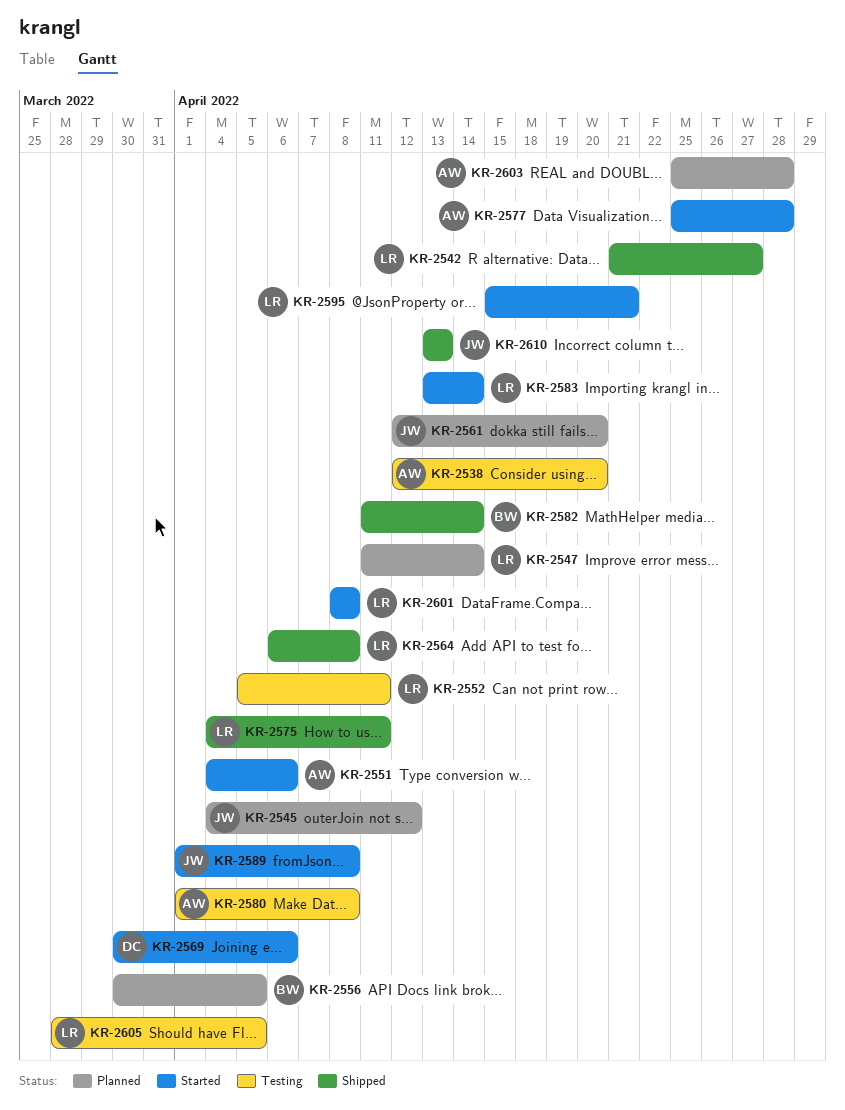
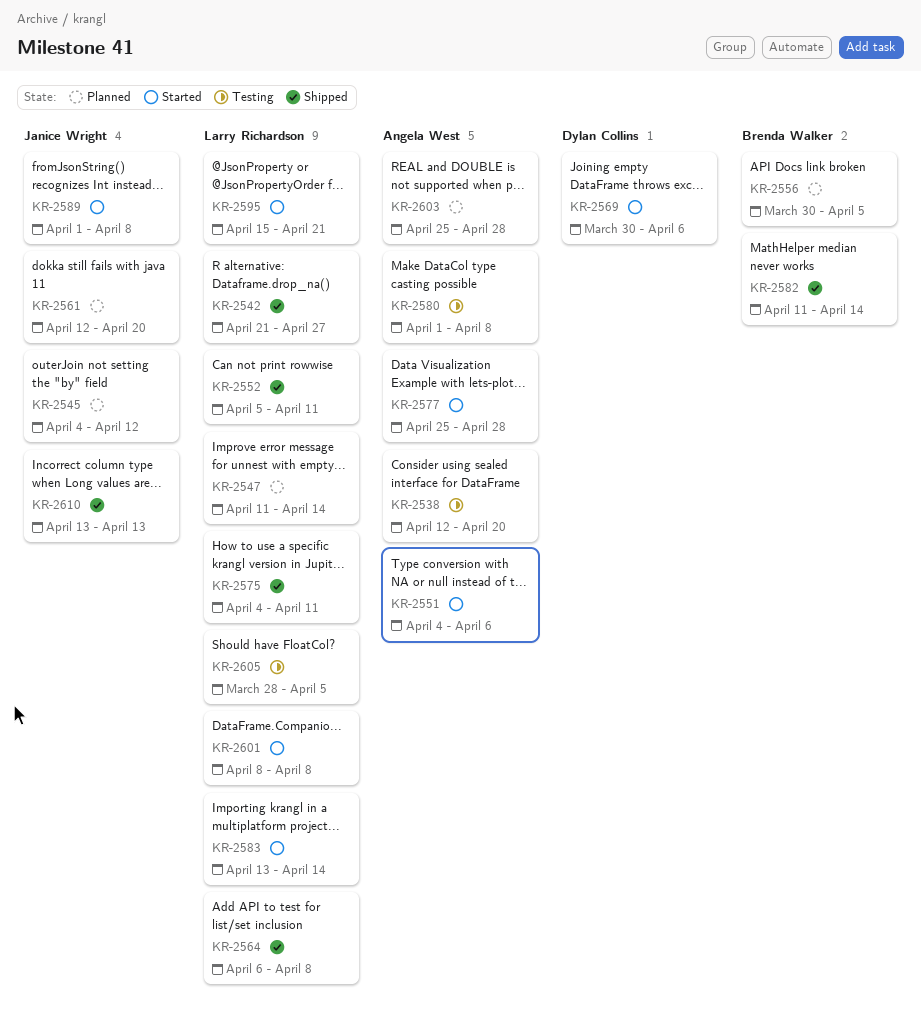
KR-2552, status: Testing -> Shipped

